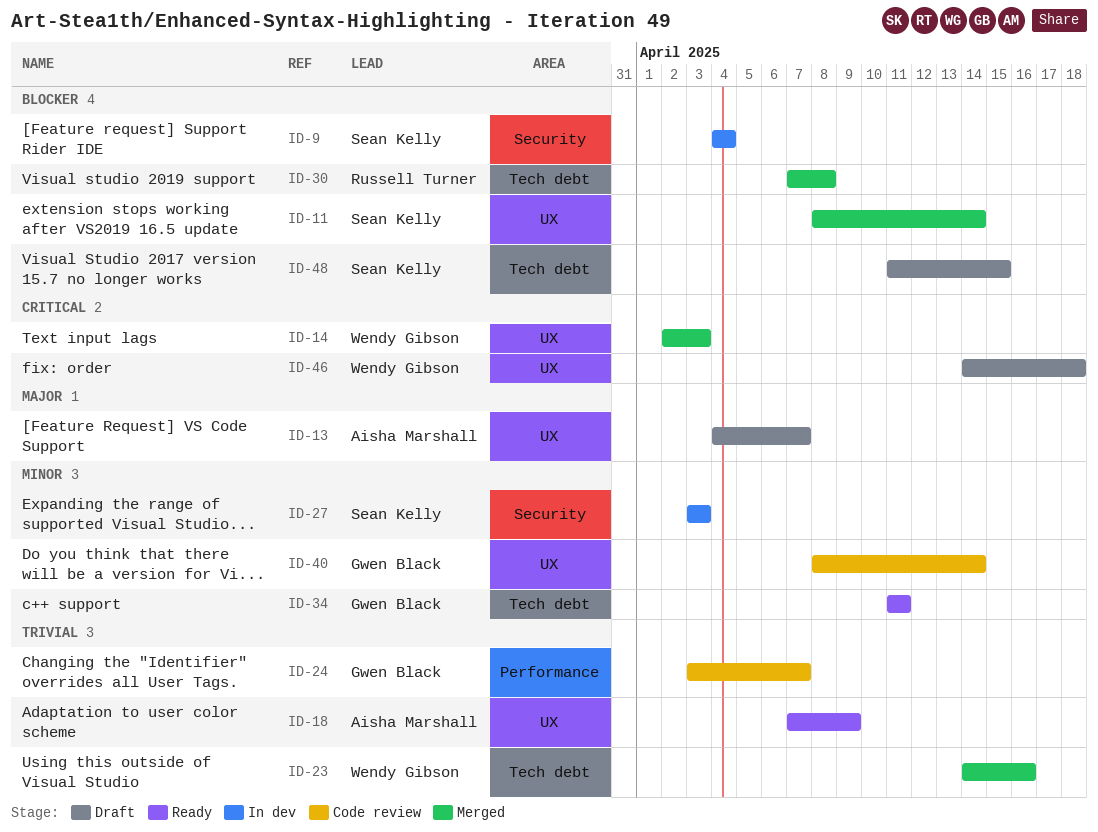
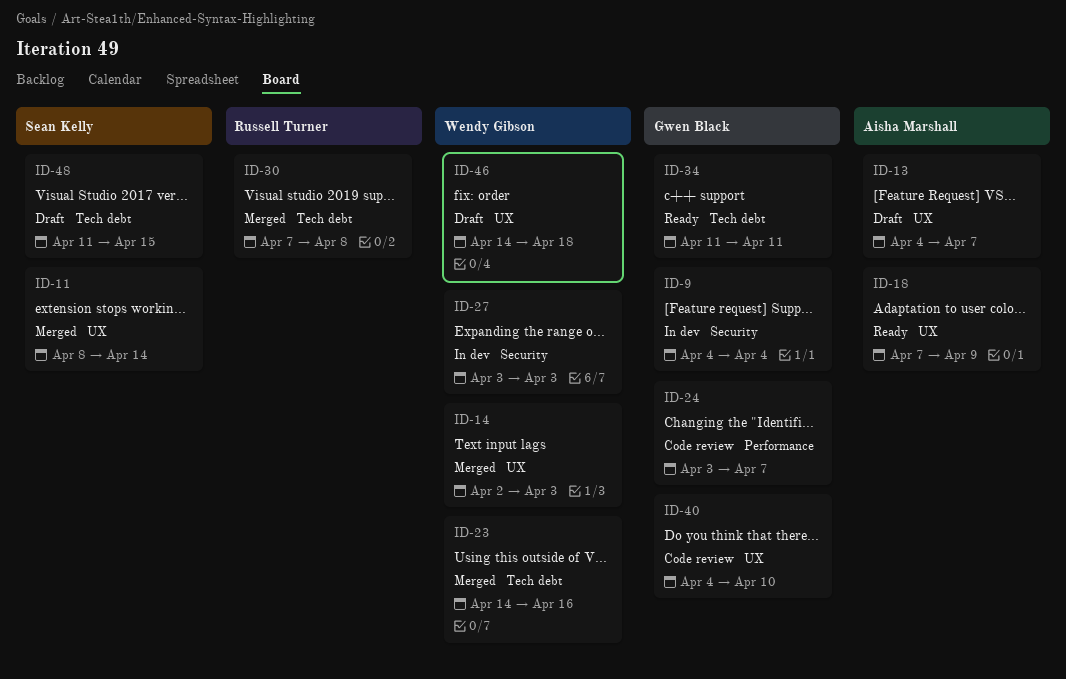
ID-9, owner: Sean Kelly -> Gwen Black
ID-27, owner: Sean Kelly -> Wendy Gibson
ID-40, start: Apr 8 -> Apr 4
ID-40, due: Apr 14 -> Apr 10

